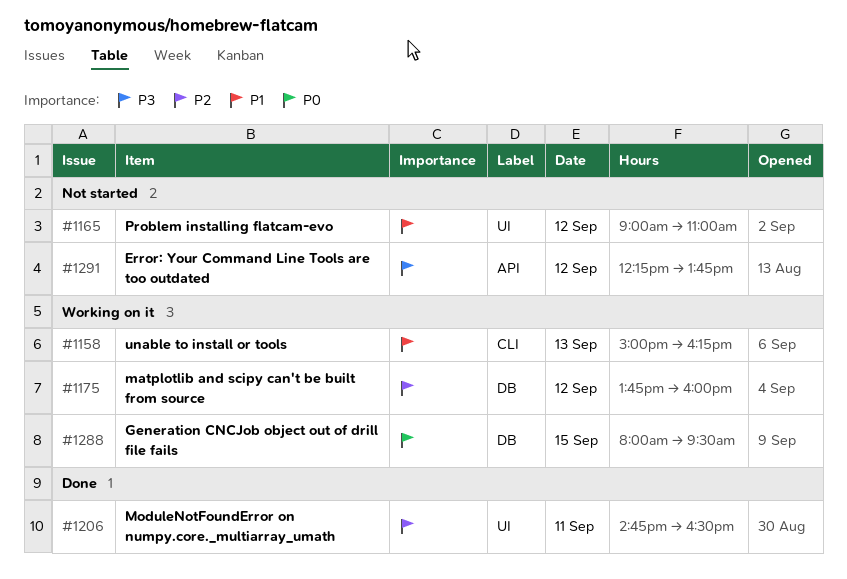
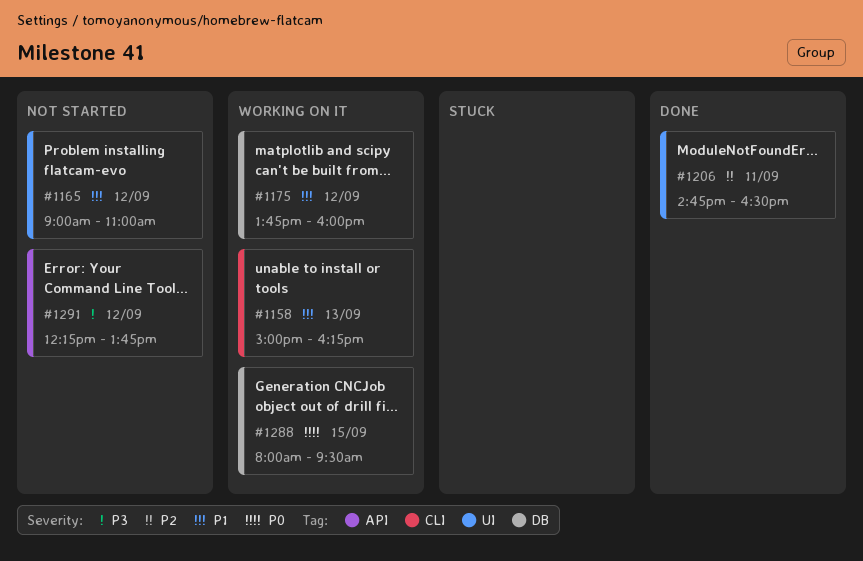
#1175, priority: P2 -> P1

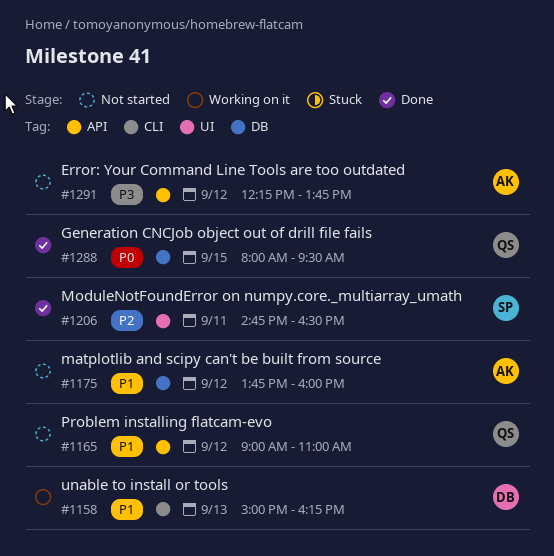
#1165, label: UI -> API
#1175, status: Working on it -> Not started
#1288, status: Working on it -> Done

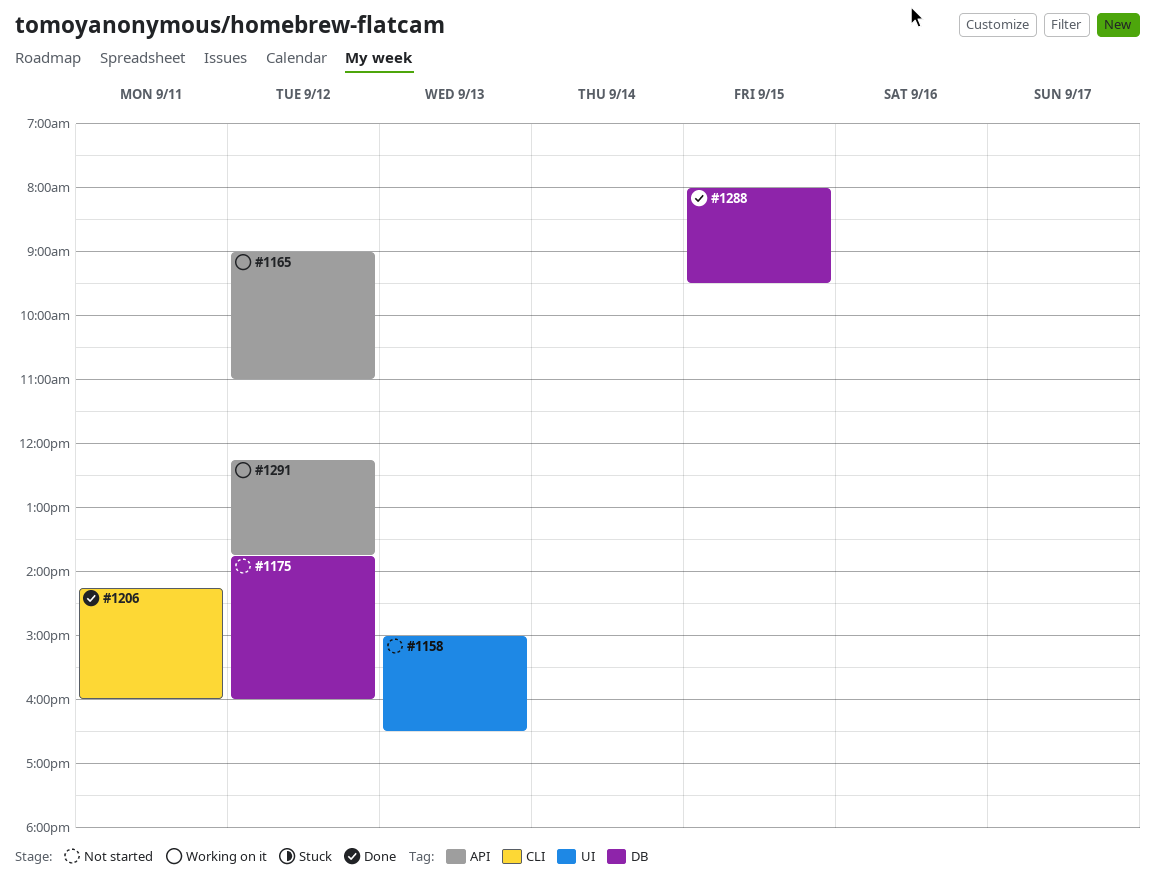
#1158, status: Working on it -> Not started
#1158, label: CLI -> UI
#1158, ends: 16:15 -> 16:30
#1165, status: Not started -> Working on it
#1206, label: UI -> CLI
#1206, begins: 14:45 -> 14:15
#1206, ends: 16:30 -> 16:00
#1291, status: Not started -> Working on it

